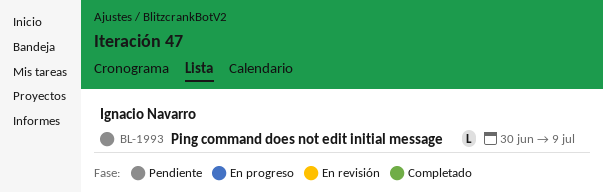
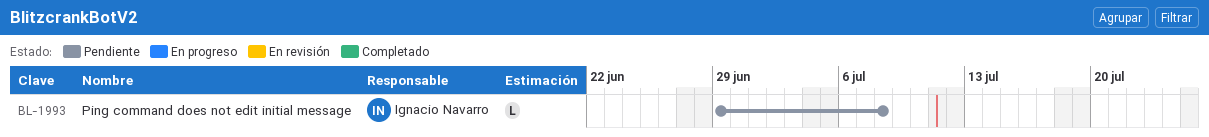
BL-1993, start: Jun 30 -> Jun 29
BL-1993, due: Jul 9 -> Jul 8

